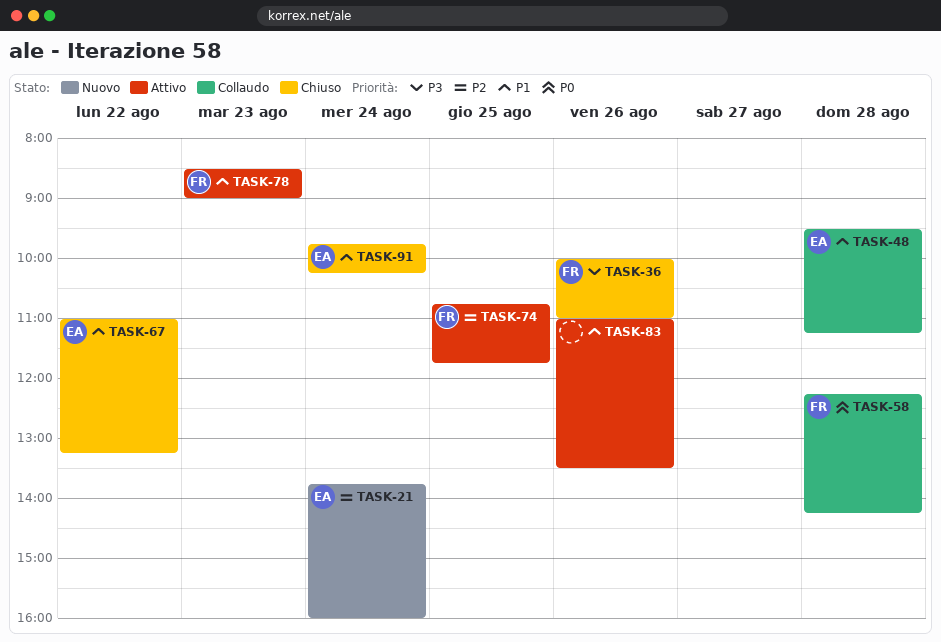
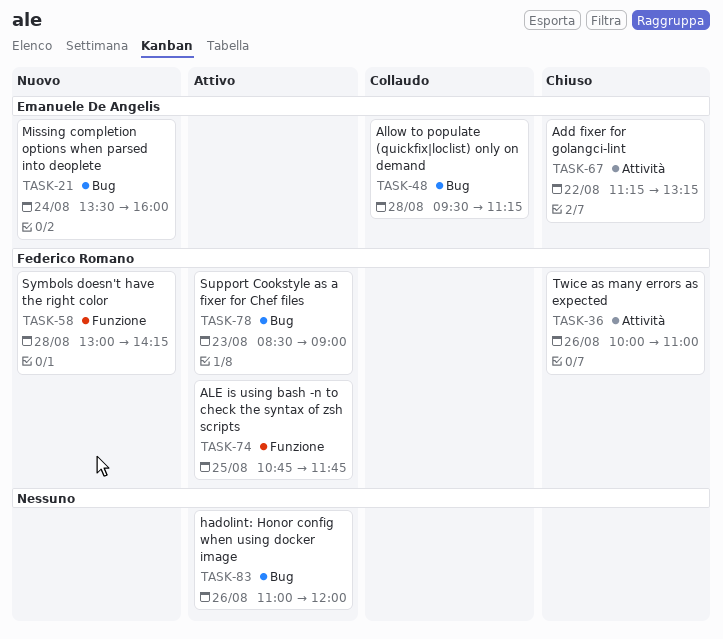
TASK-21, begins: 13:45 -> 13:30
TASK-58, status: Collaudo -> Nuovo
TASK-58, begins: 12:15 -> 13:00
TASK-67, begins: 11:00 -> 11:15
TASK-83, ends: 13:30 -> 12:00
TASK-91: present -> none

